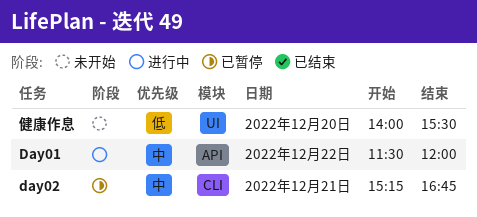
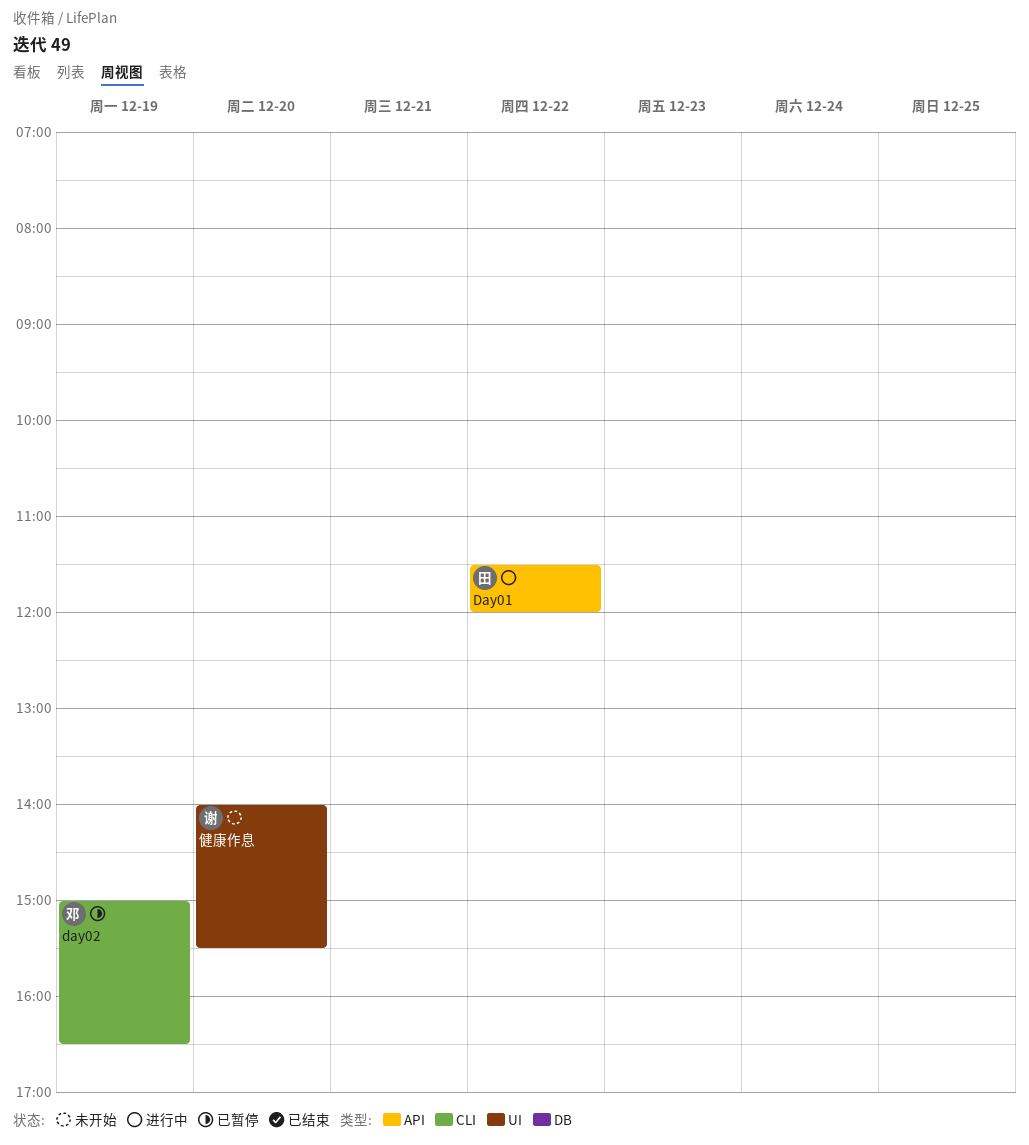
day02, day: Dec 21 -> Dec 19
day02, begins: 15:15 -> 15:00
day02, ends: 16:45 -> 16:30

